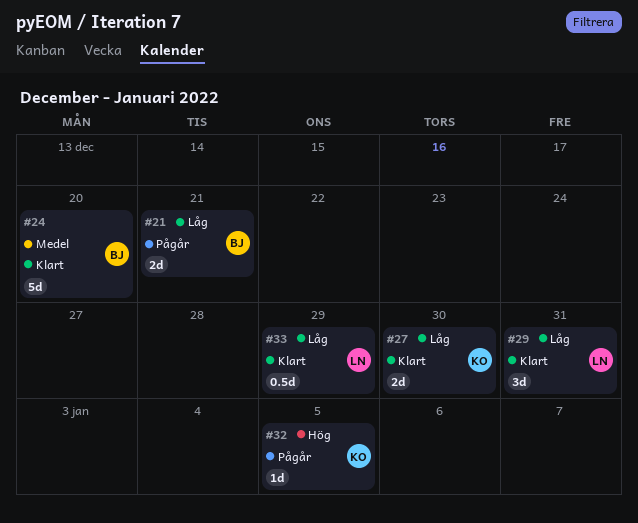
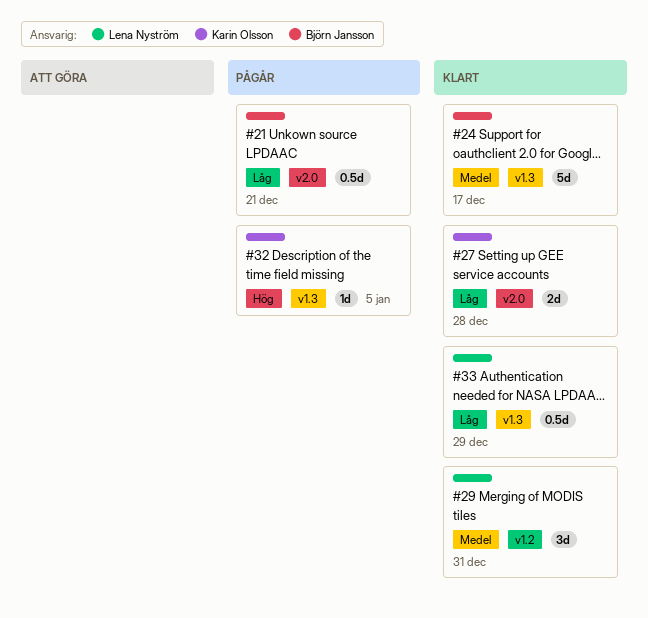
#21, estimate: 2d -> 0.5d
#24, due: Dec 20 -> Dec 17
#27, due: Dec 30 -> Dec 28
#29, priority: Låg -> Medel

